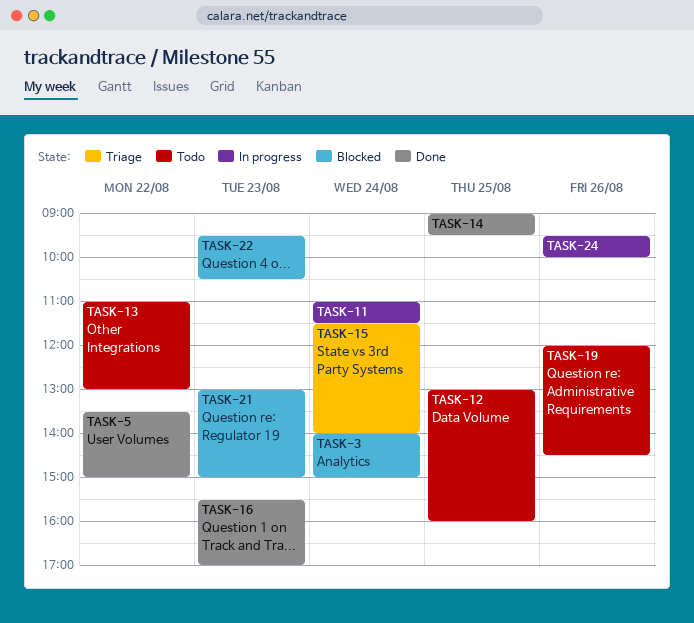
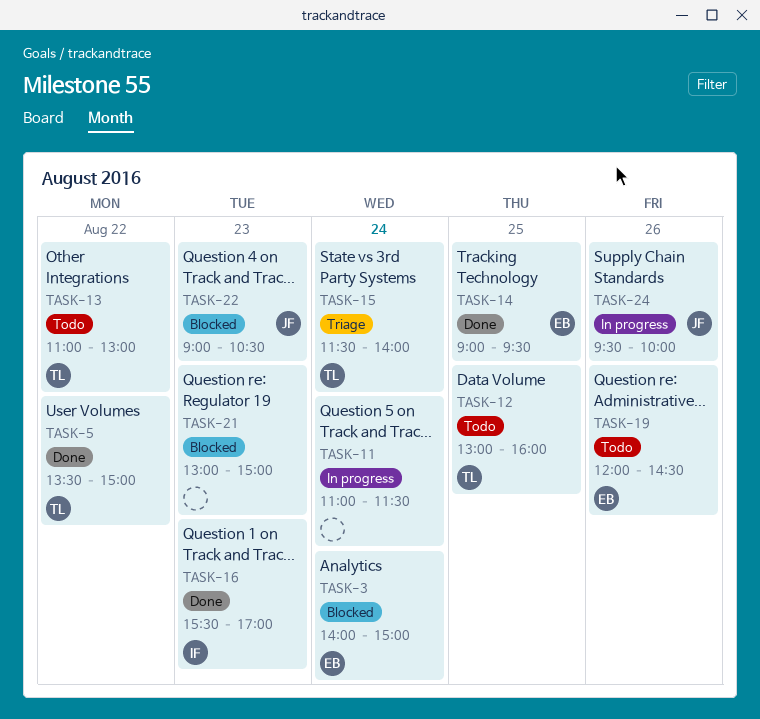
TASK-22, begins: 09:30 -> 09:00

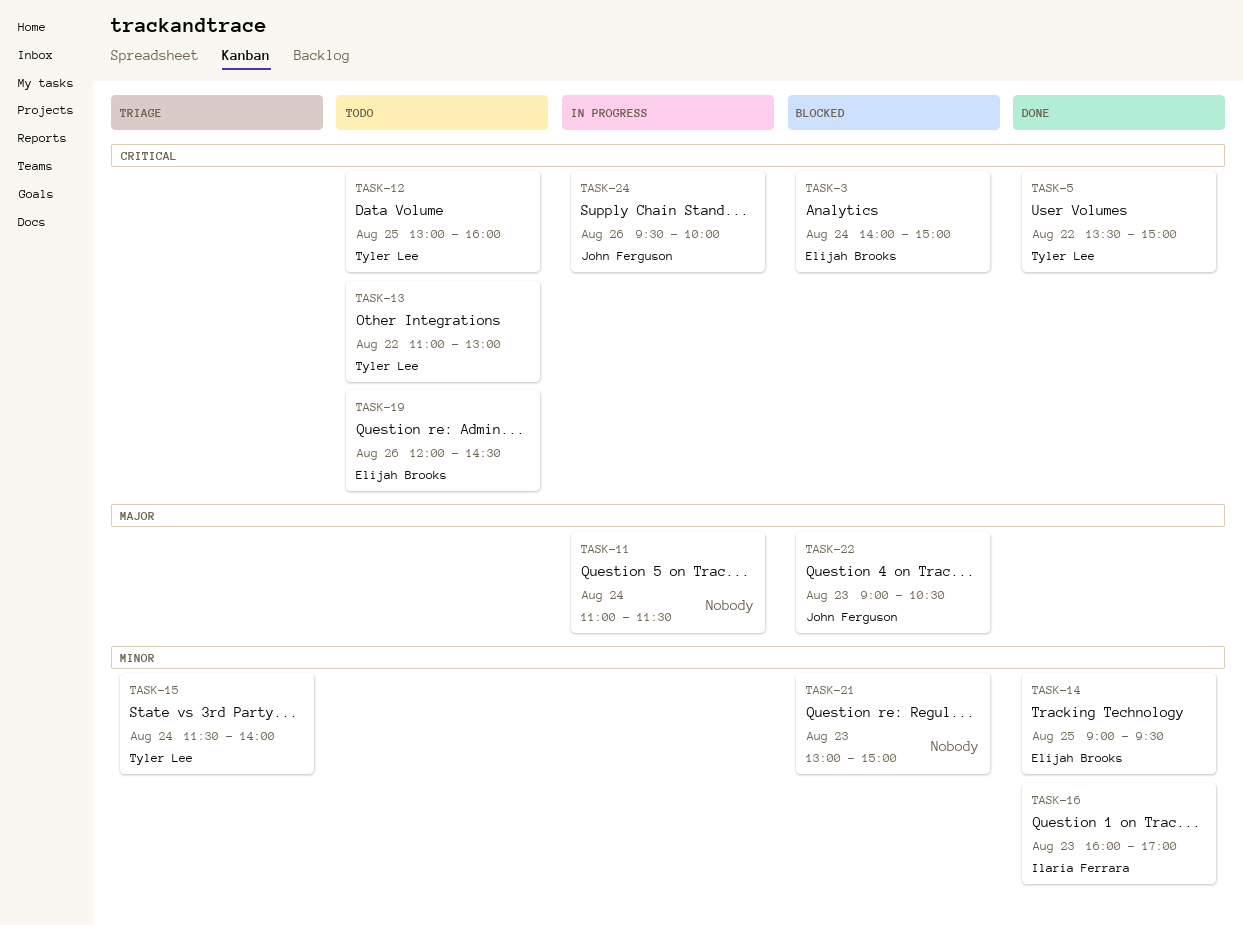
TASK-16, begins: 15:30 -> 16:00

